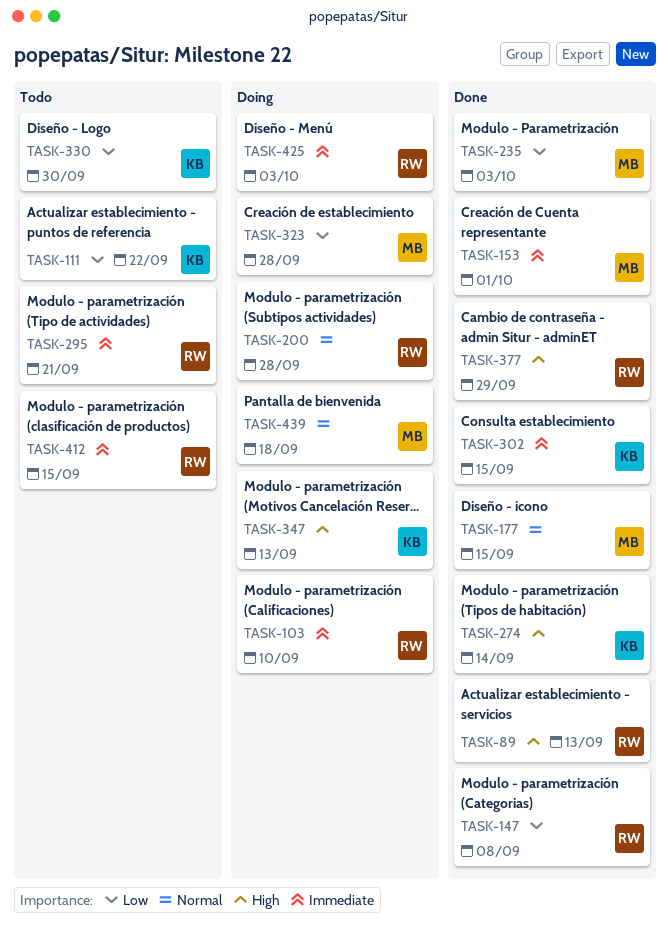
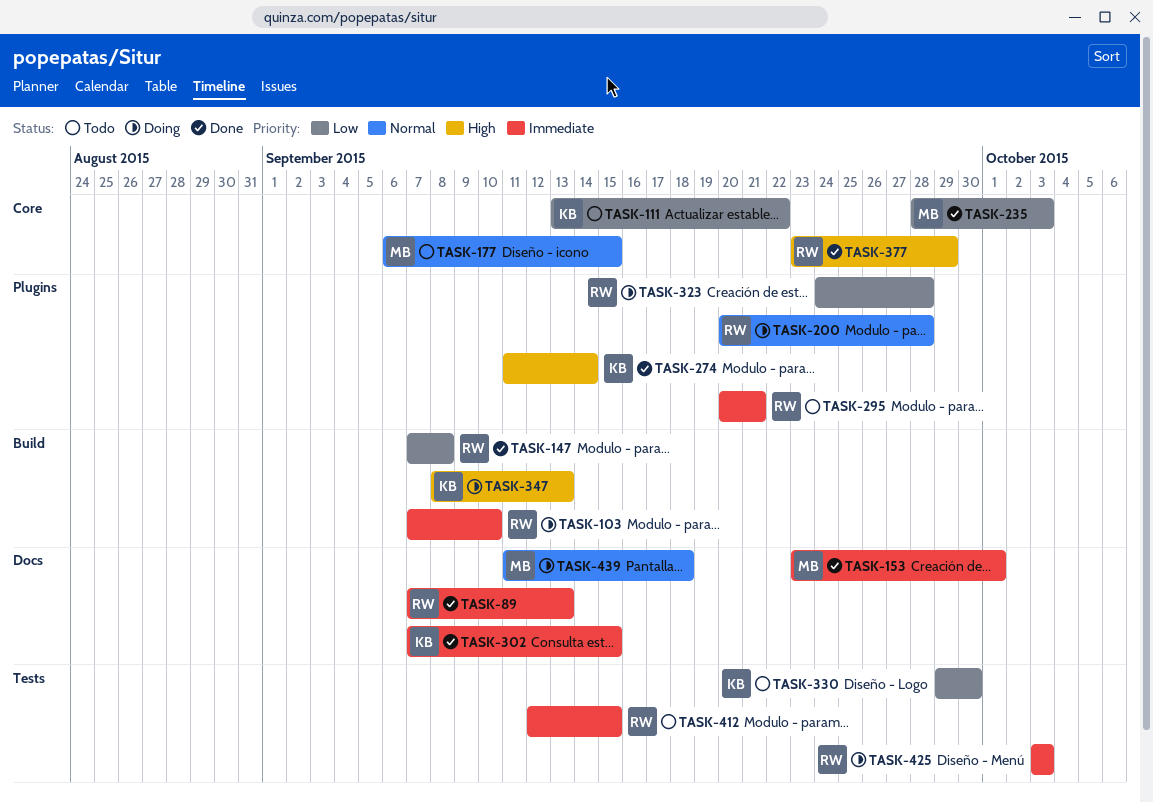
TASK-89, priority: High -> Immediate
TASK-177, status: Done -> Todo
TASK-323, owner: MB -> RW

